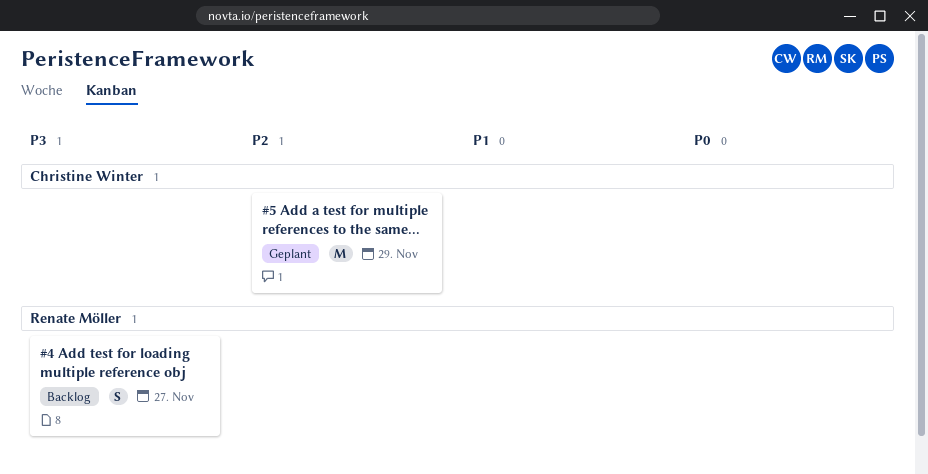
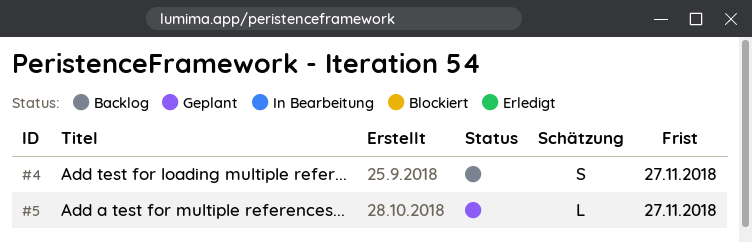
#5, estimate: M -> L
#5, due: Nov 29 -> Nov 27

